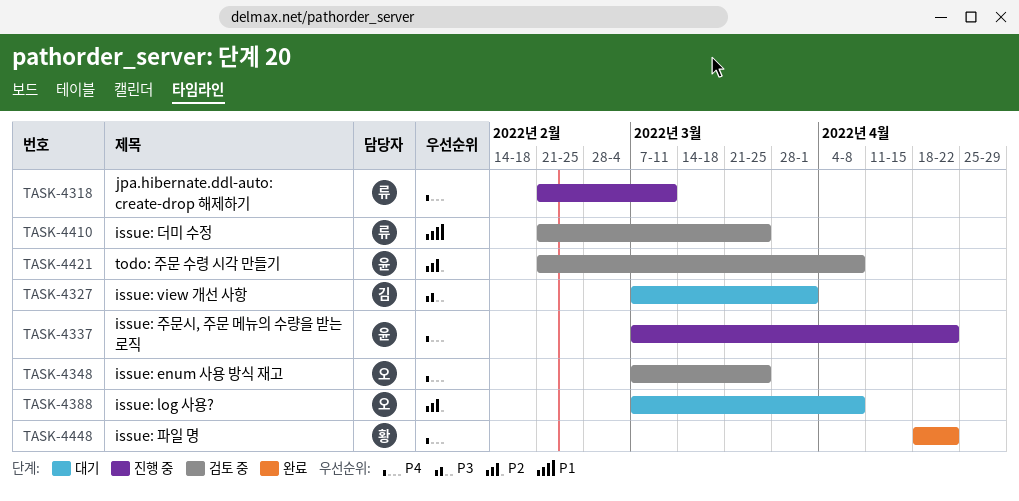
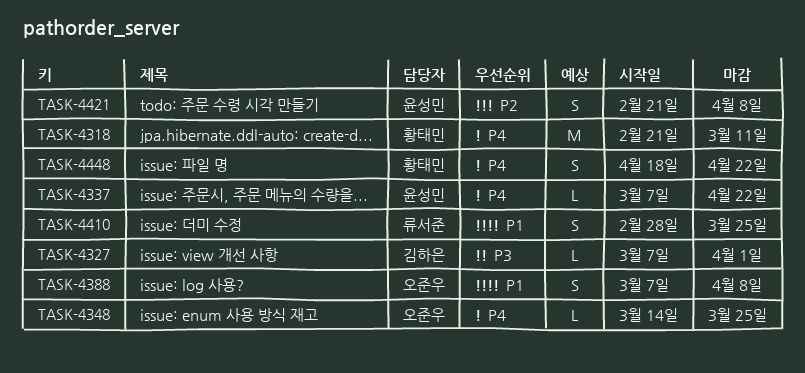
TASK-4318, owner: 류서준 -> 황태민
TASK-4348, start: Mar 7 -> Mar 14
TASK-4388, priority: P2 -> P1
TASK-4410, start: Feb 21 -> Feb 28

